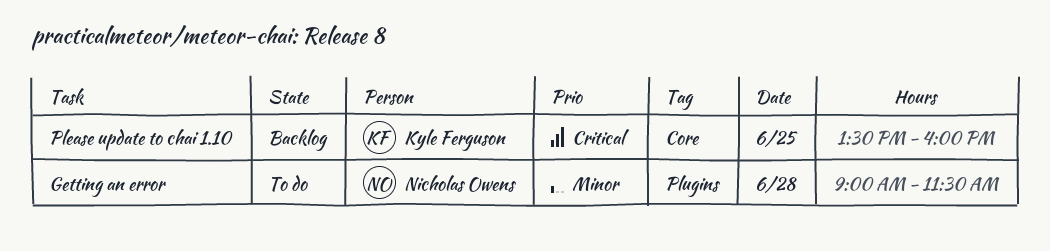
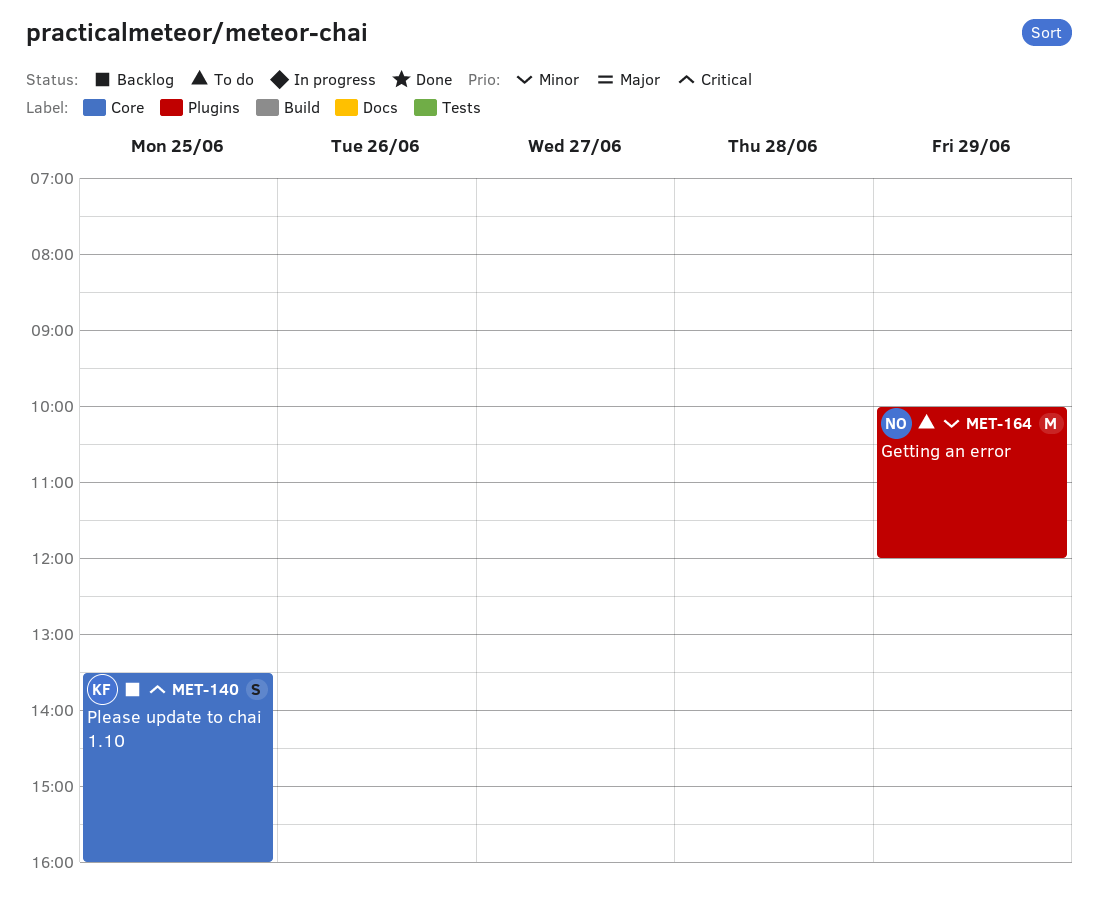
Getting an error, day: Jun 28 -> Jun 29
Getting an error, begins: 09:00 -> 10:00
Getting an error, ends: 11:30 -> 12:00

